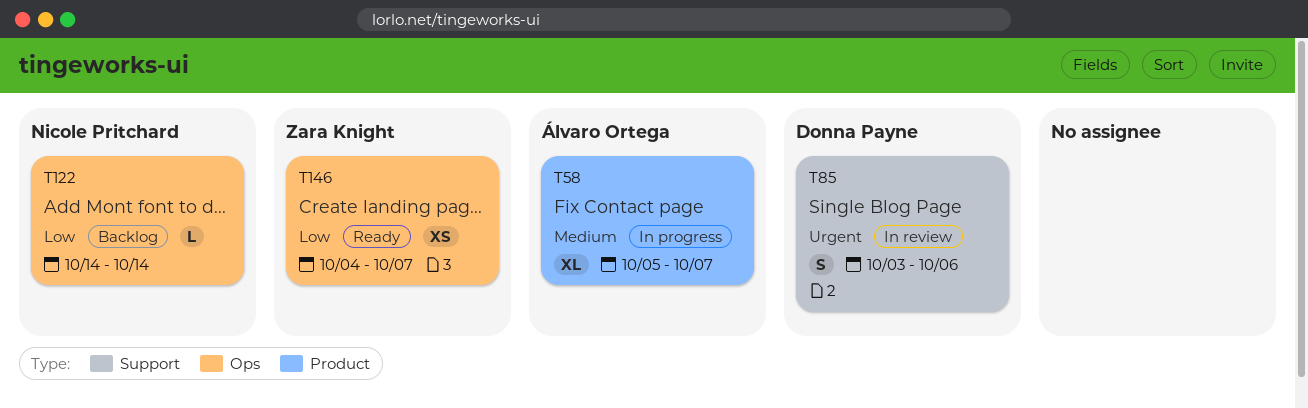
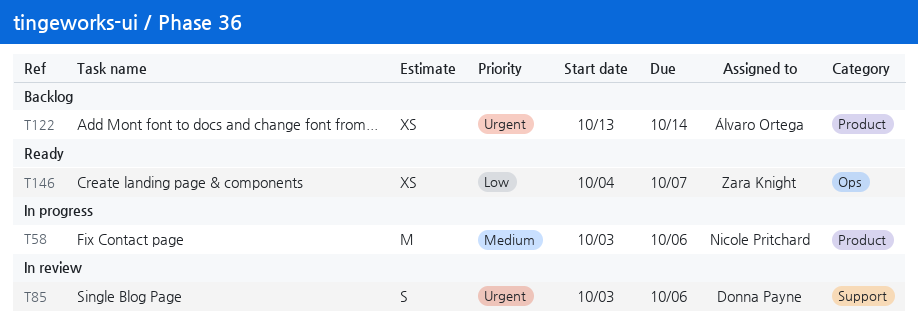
T58, owner: Álvaro Ortega -> Nicole Pritchard
T58, estimate: XL -> M
T58, start: Oct 5 -> Oct 3
T58, due: Oct 7 -> Oct 6
T122, owner: Nicole Pritchard -> Álvaro Ortega
T122, priority: Low -> Urgent
T122, label: Ops -> Product
T122, estimate: L -> XS
T122, start: Oct 14 -> Oct 13

